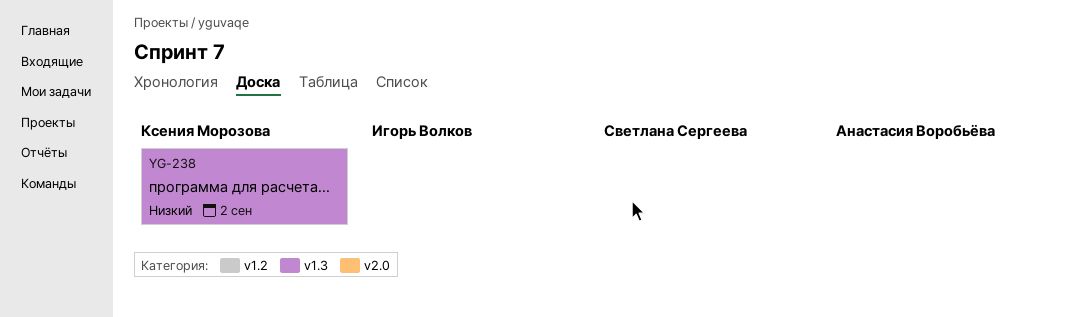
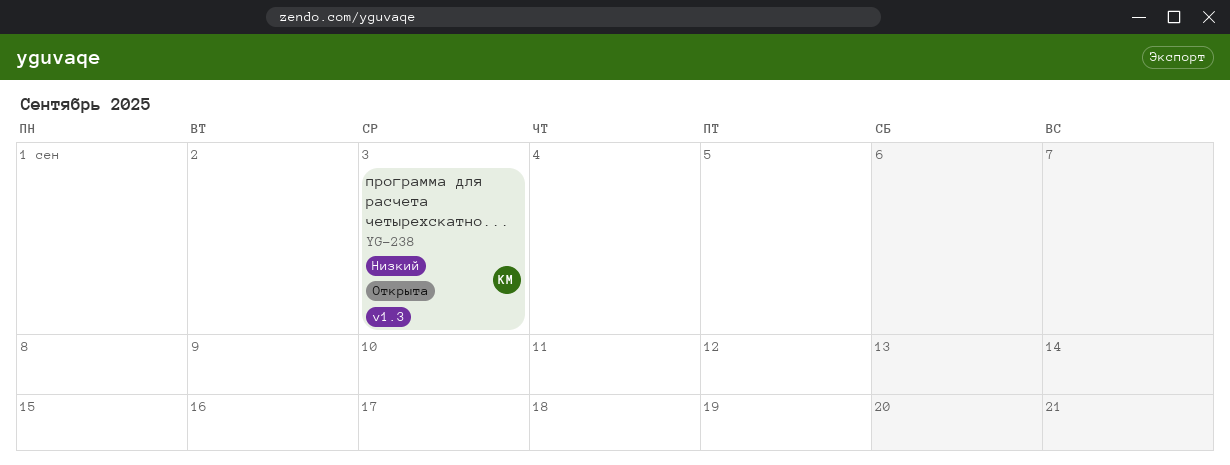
YG-238, due: Sep 2 -> Sep 3

